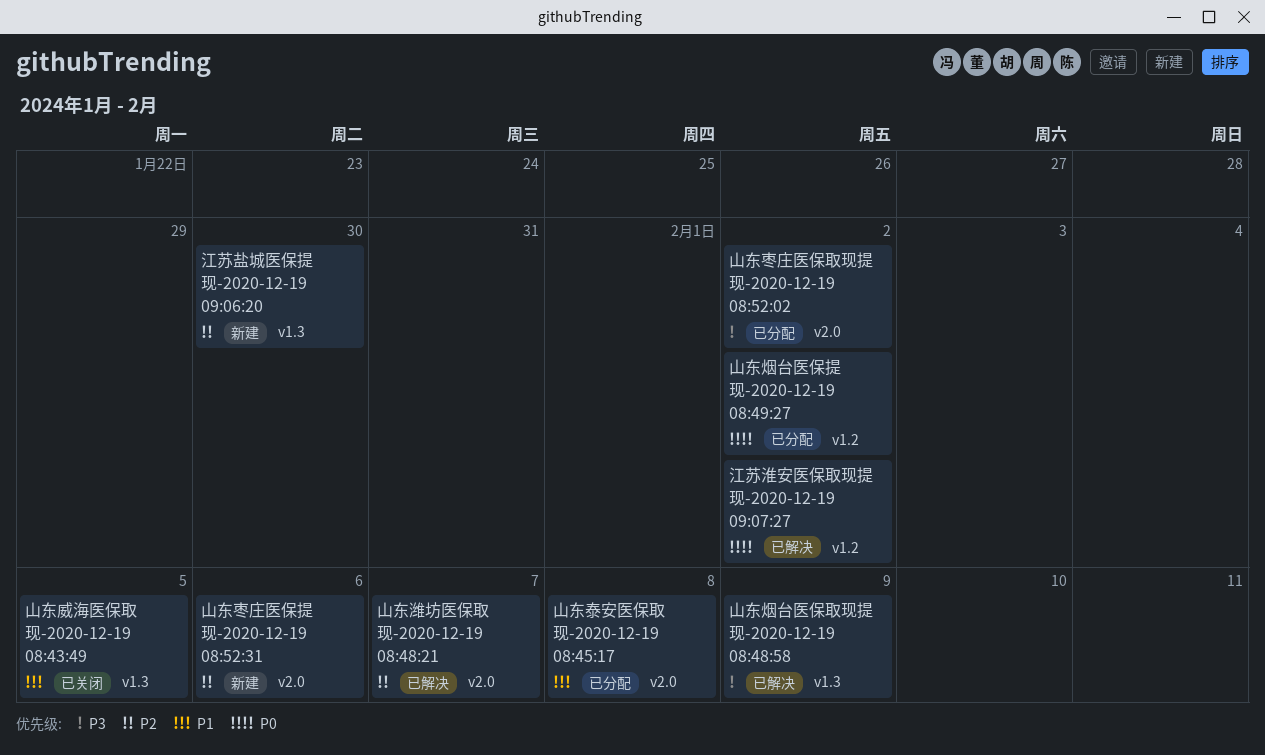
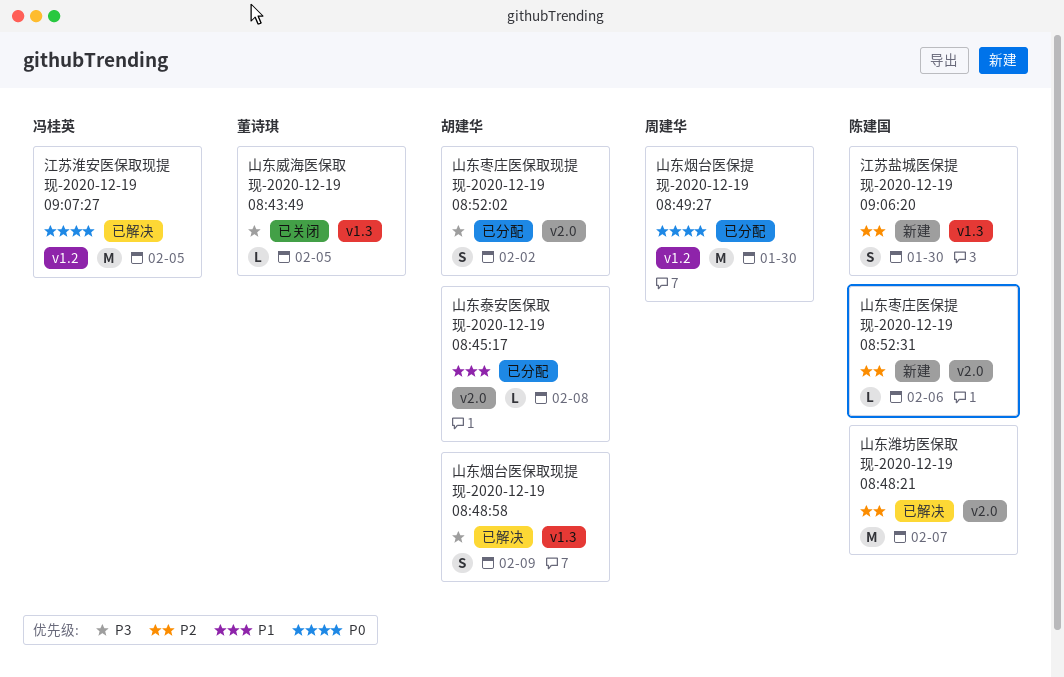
山东威海医保取现-2020-12-19 08:43:49, priority: P1 -> P3
山东烟台医保提现-2020-12-19 08:49:27, due: Feb 2 -> Jan 30
江苏淮安医保取现提现-2020-12-19 09:07:27, due: Feb 2 -> Feb 5

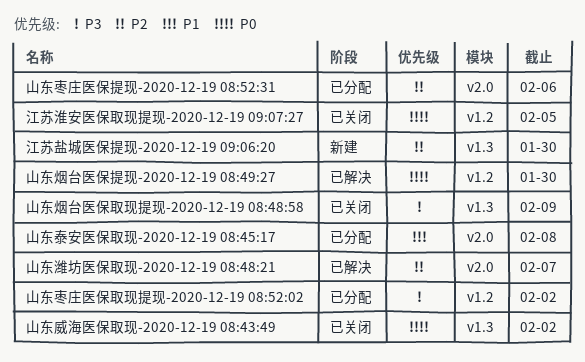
山东威海医保取现-2020-12-19 08:43:49, priority: P3 -> P0
山东威海医保取现-2020-12-19 08:43:49, due: Feb 5 -> Feb 2
山东枣庄医保取现提现-2020-12-19 08:52:02, label: v2.0 -> v1.2
山东枣庄医保提现-2020-12-19 08:52:31, status: 新建 -> 已分配
山东烟台医保取现提现-2020-12-19 08:48:58, status: 已解决 -> 已关闭
山东烟台医保提现-2020-12-19 08:49:27, status: 已分配 -> 已解决
江苏淮安医保取现提现-2020-12-19 09:07:27, status: 已解决 -> 已关闭

